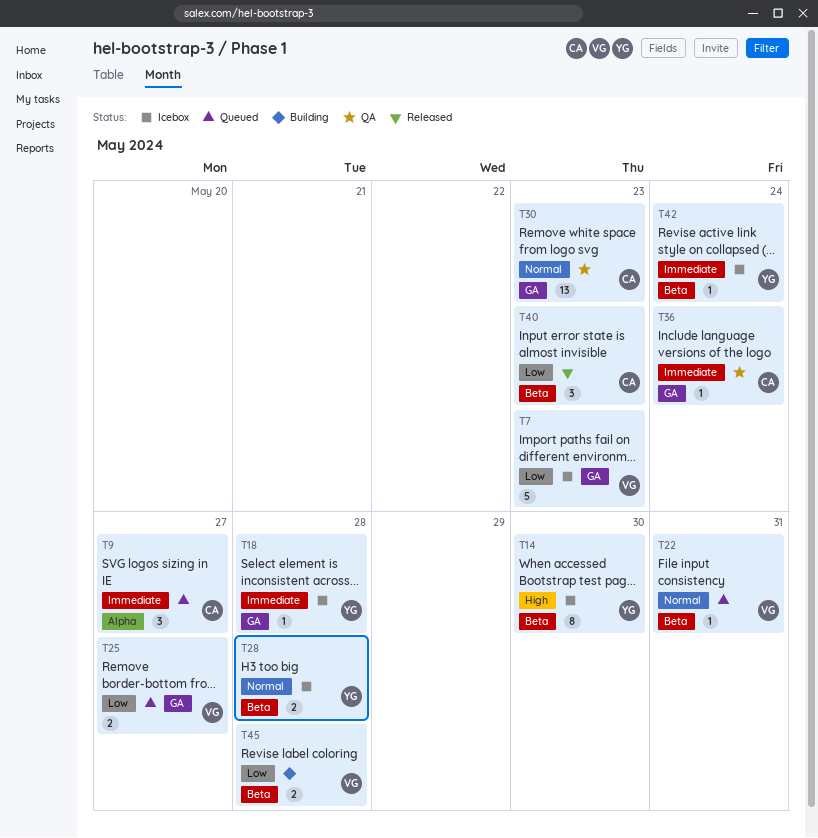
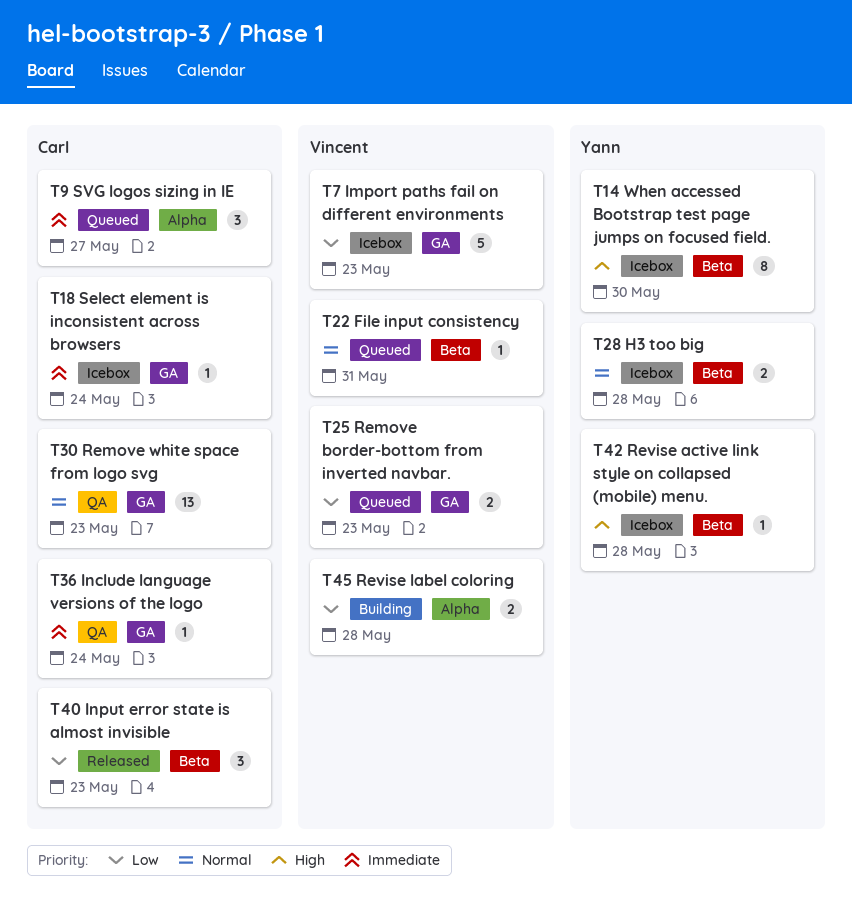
T18, owner: Yann -> Carl
T18, due: May 28 -> May 24
T25, due: May 27 -> May 23
T42, priority: Immediate -> High
T42, due: May 24 -> May 28
T45, label: Beta -> Alpha

